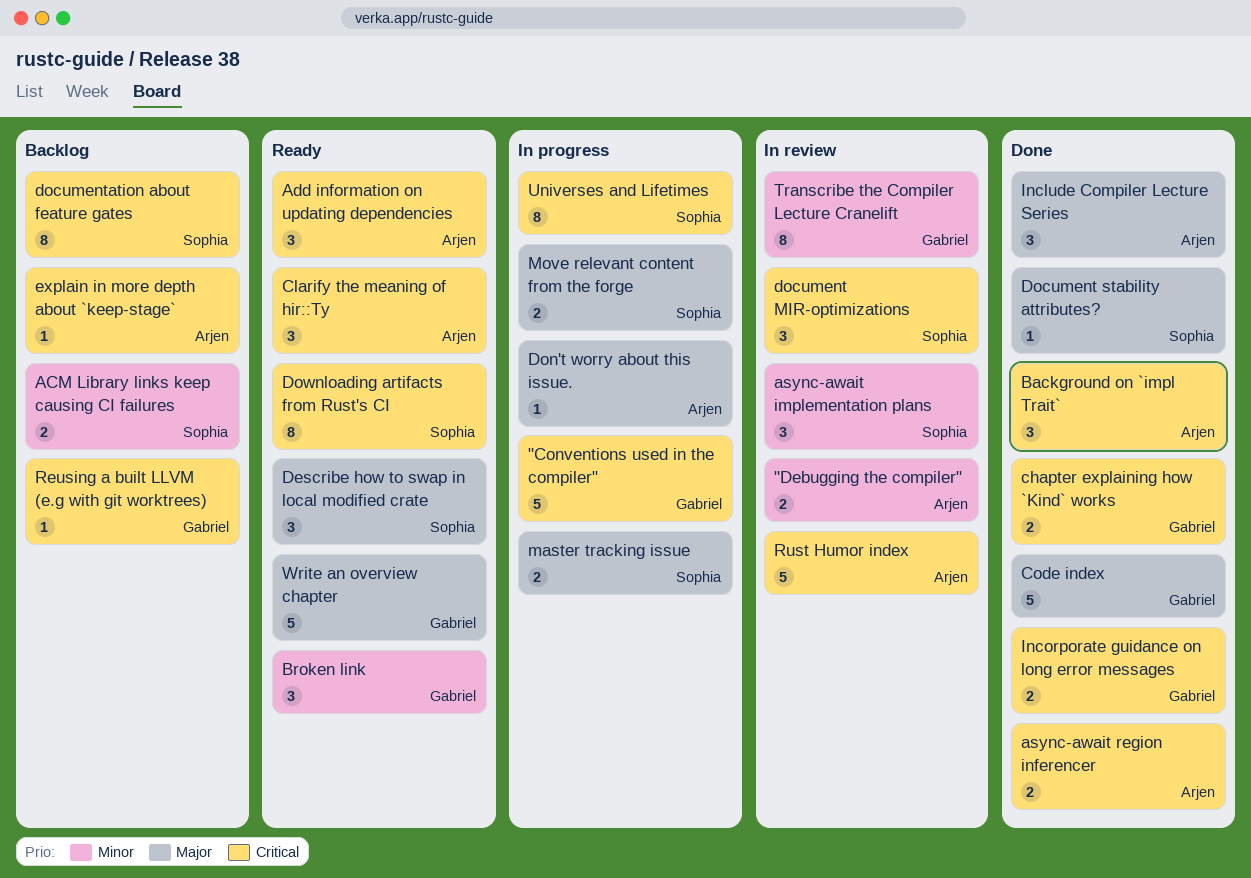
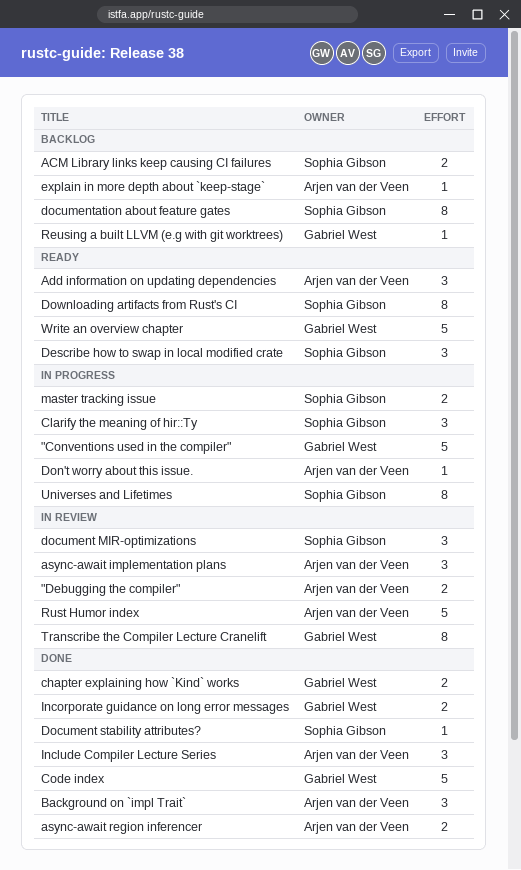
async-await implementation plans, owner: Sophia Gibson -> Arjen van der Veen
Broken link: present -> none
Clarify the meaning of hir::Ty, status: Ready -> In progress
Clarify the meaning of hir::Ty, owner: Arjen van der Veen -> Sophia Gibson
Move relevant content from the forge: present -> none

